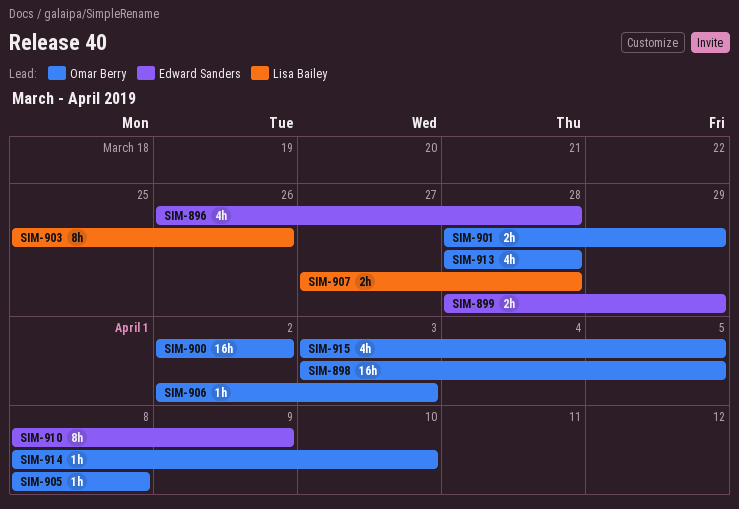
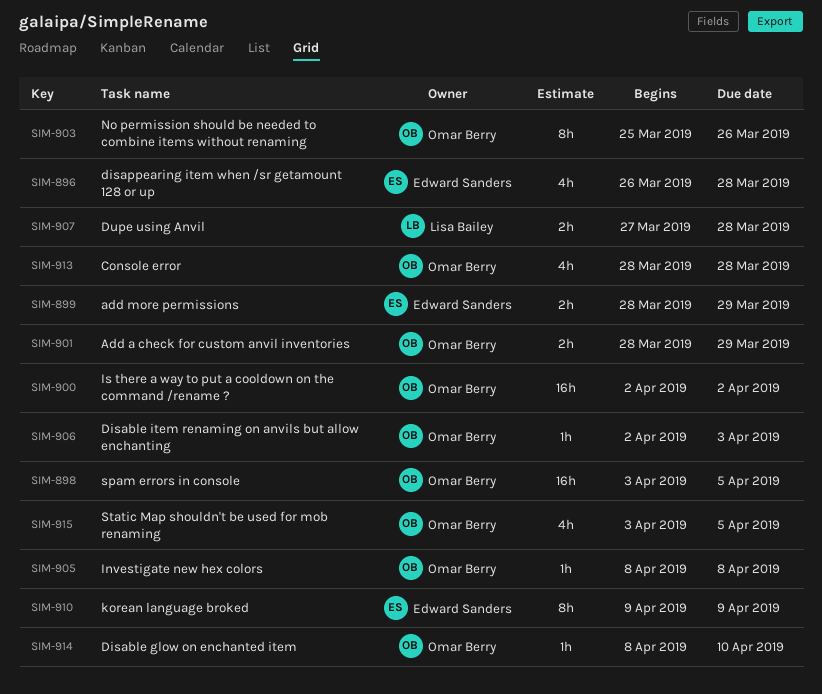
SIM-903, owner: Lisa Bailey -> Omar Berry
SIM-910, start: Apr 8 -> Apr 9

